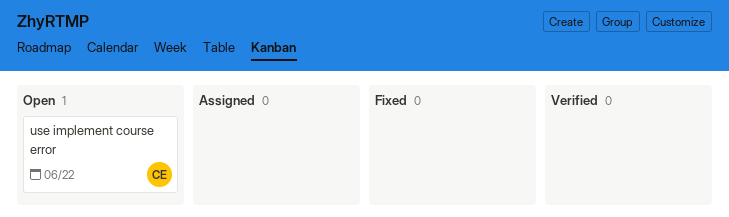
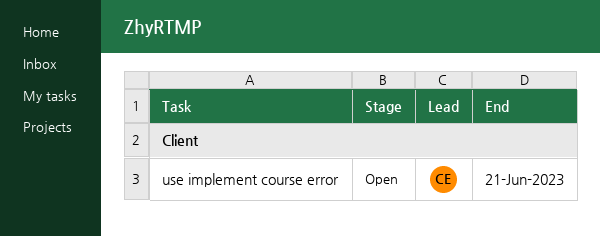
use implement course error, due: Jun 22 -> Jun 21

